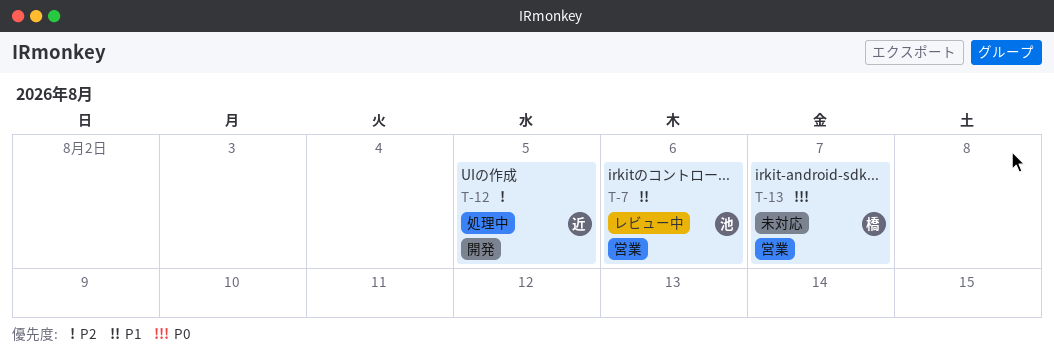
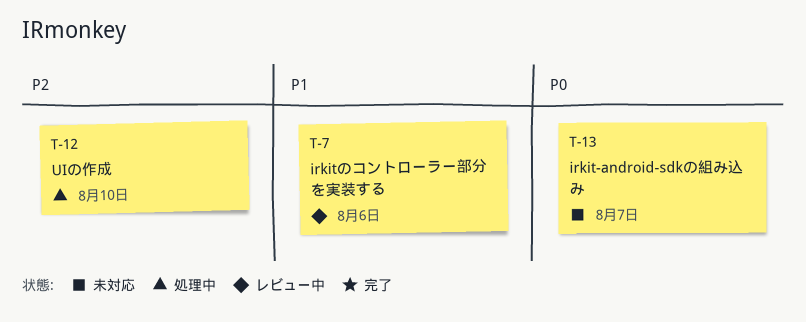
T-12, due: Aug 5 -> Aug 10

